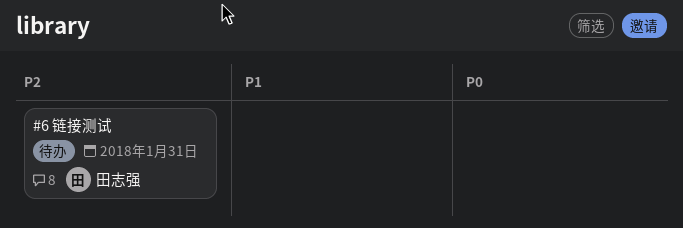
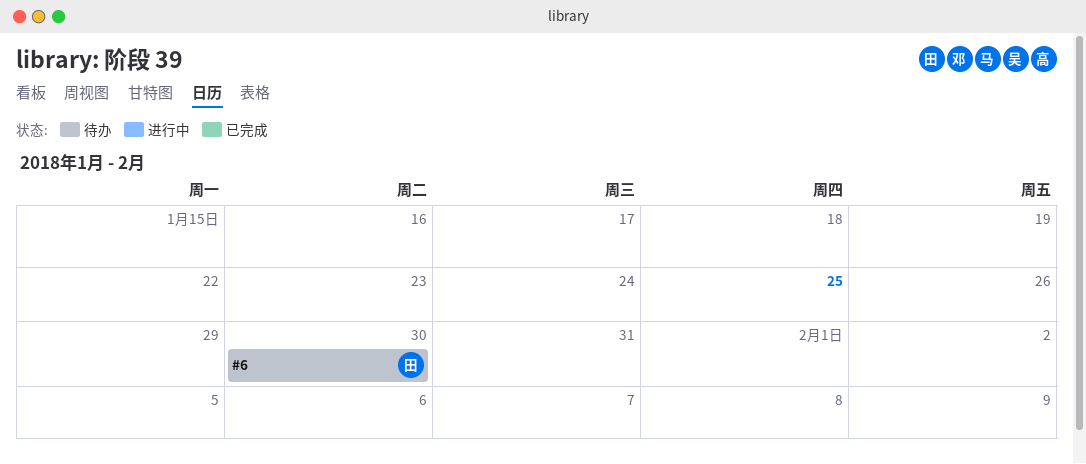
#6, due: Jan 31 -> Jan 30

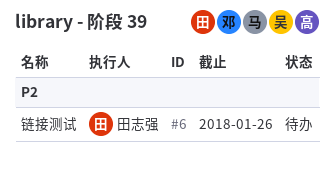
#6, due: Jan 30 -> Jan 26

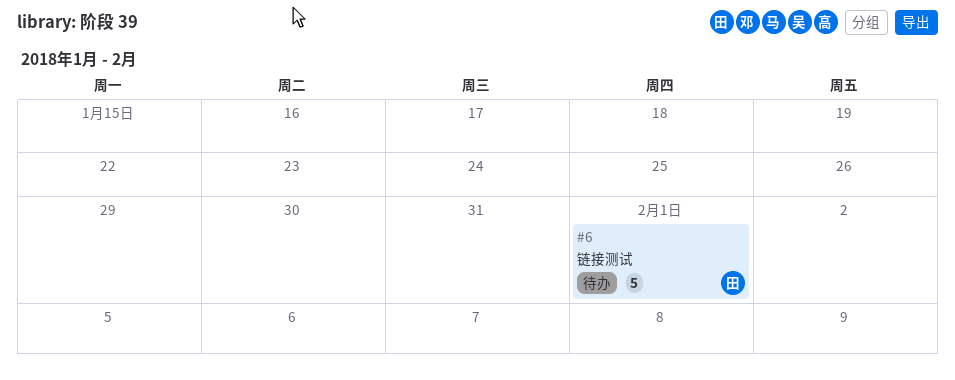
#6, due: Jan 26 -> Feb 1

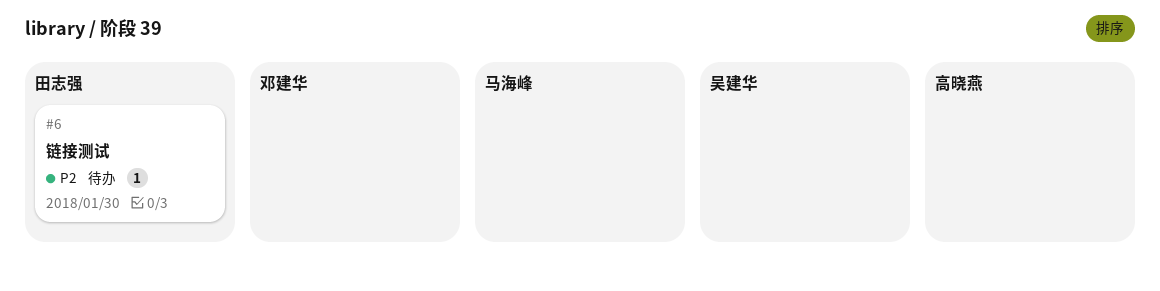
#6, estimate: 5 -> 1
#6, due: Feb 1 -> Jan 30

